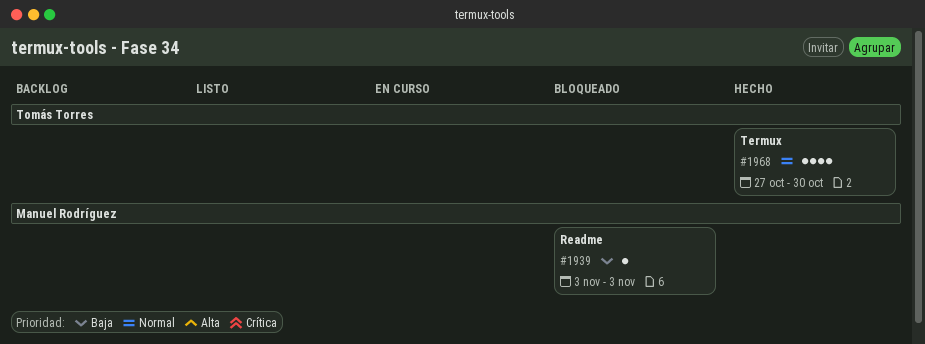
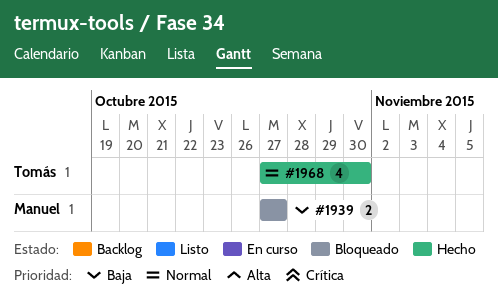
#1939, estimate: 1 -> 2
#1939, start: Nov 3 -> Oct 27
#1939, due: Nov 3 -> Oct 27

